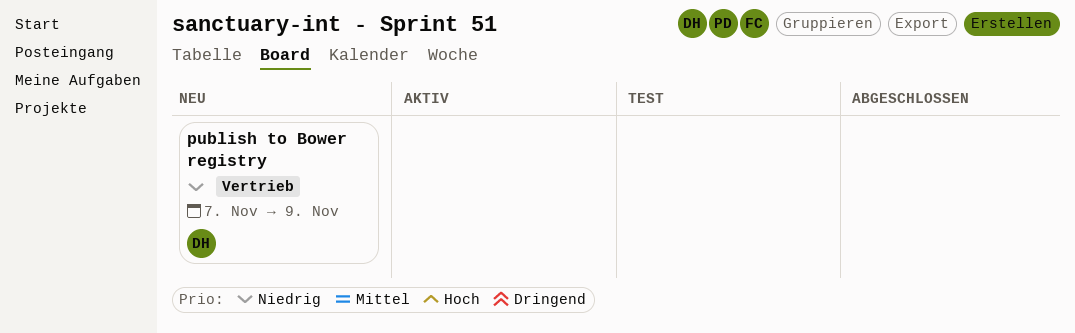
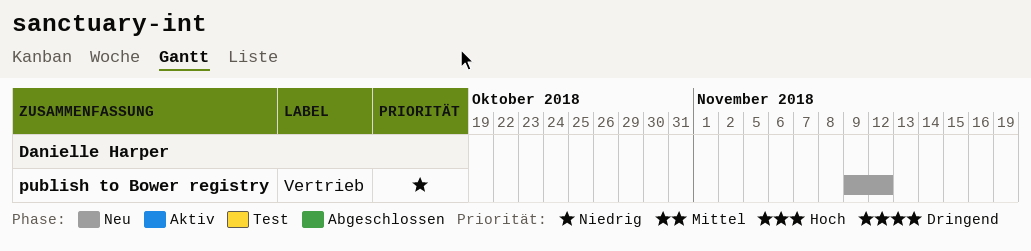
publish to Bower registry, start: Nov 7 -> Nov 9
publish to Bower registry, due: Nov 9 -> Nov 12

